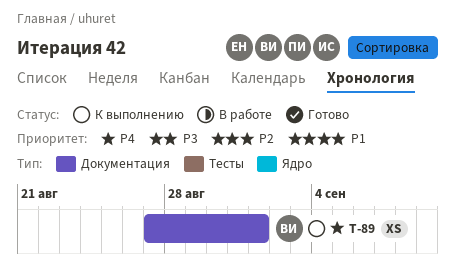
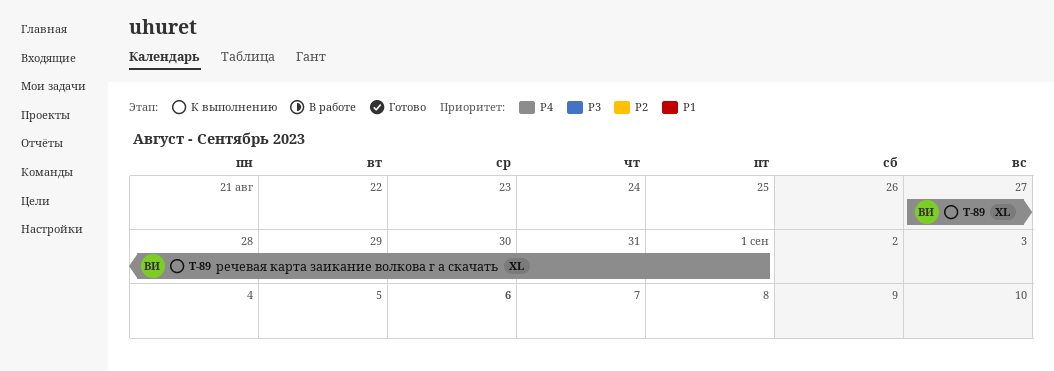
T-89, estimate: XS -> XL

